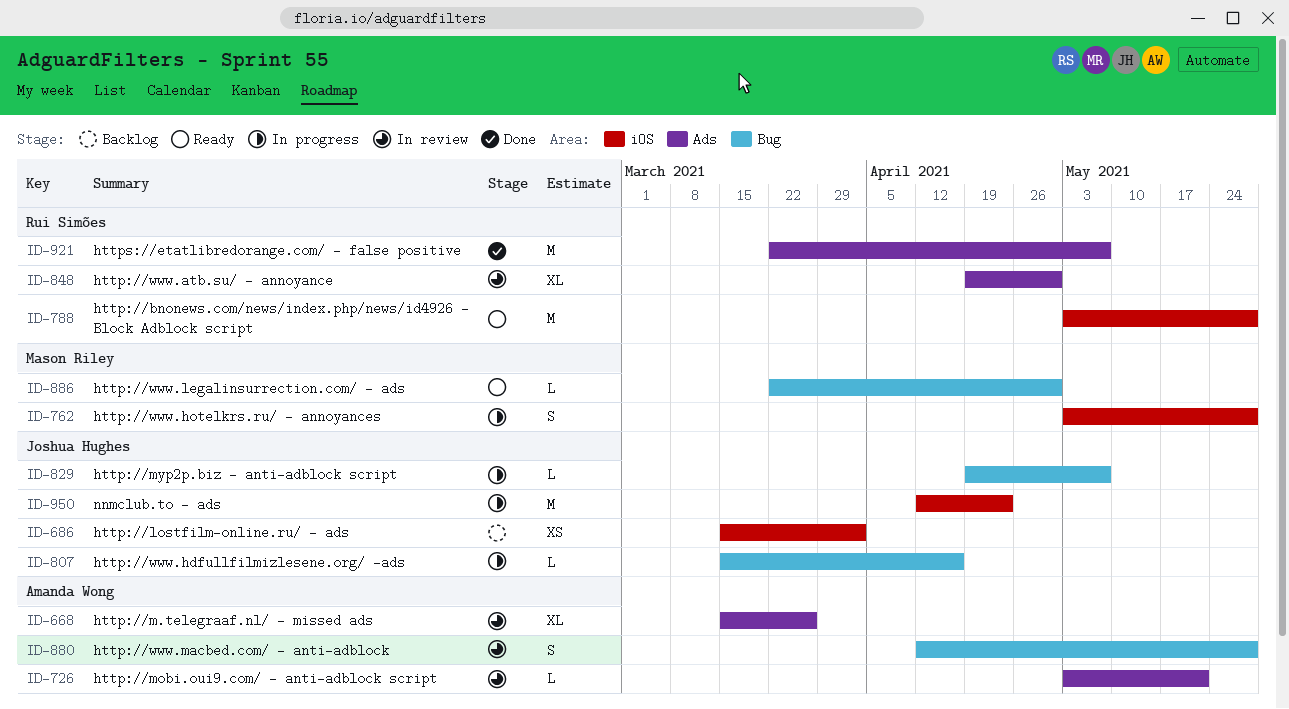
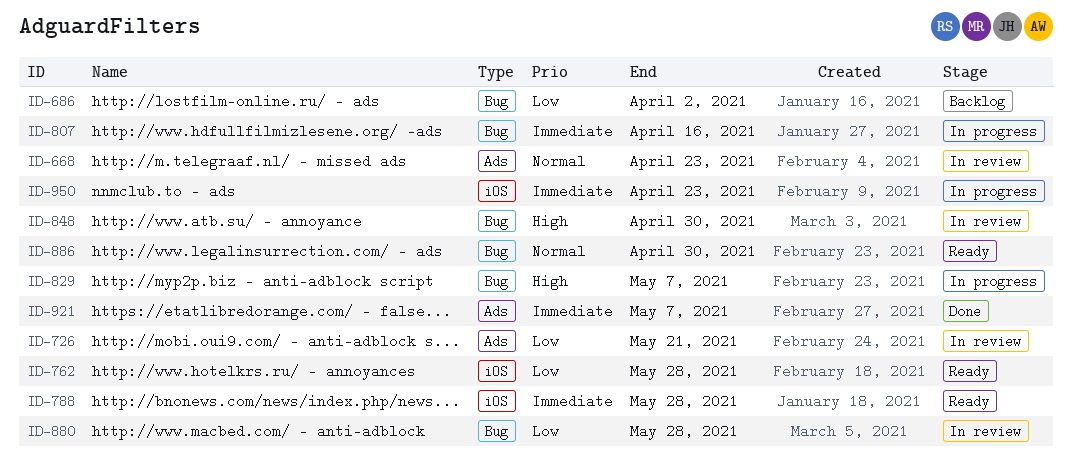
ID-668, due: Mar 26 -> Apr 23
ID-686, label: iOS -> Bug
ID-762, status: In progress -> Ready
ID-848, label: Ads -> Bug

